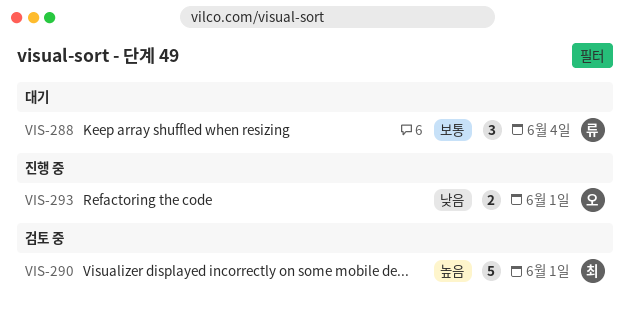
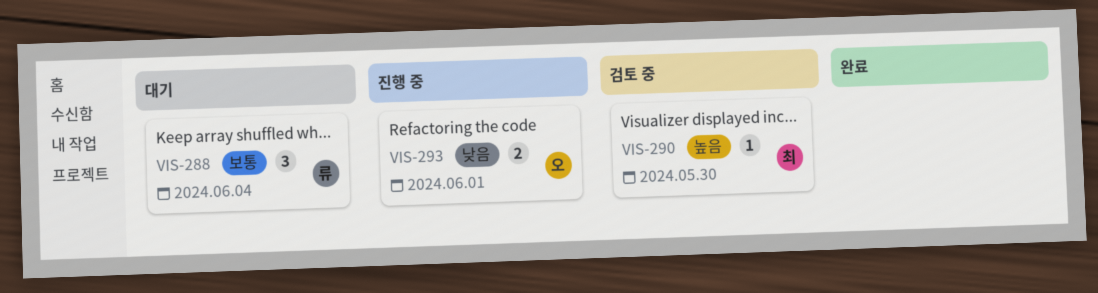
VIS-290, estimate: 5 -> 1
VIS-290, due: Jun 1 -> May 30

